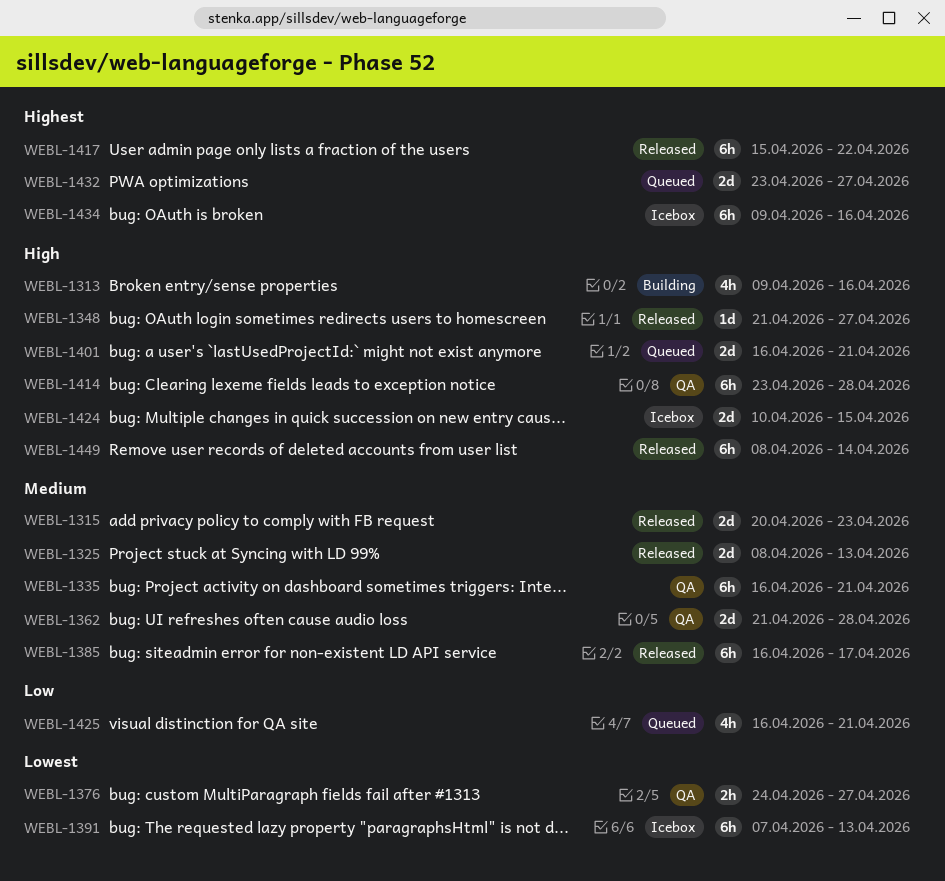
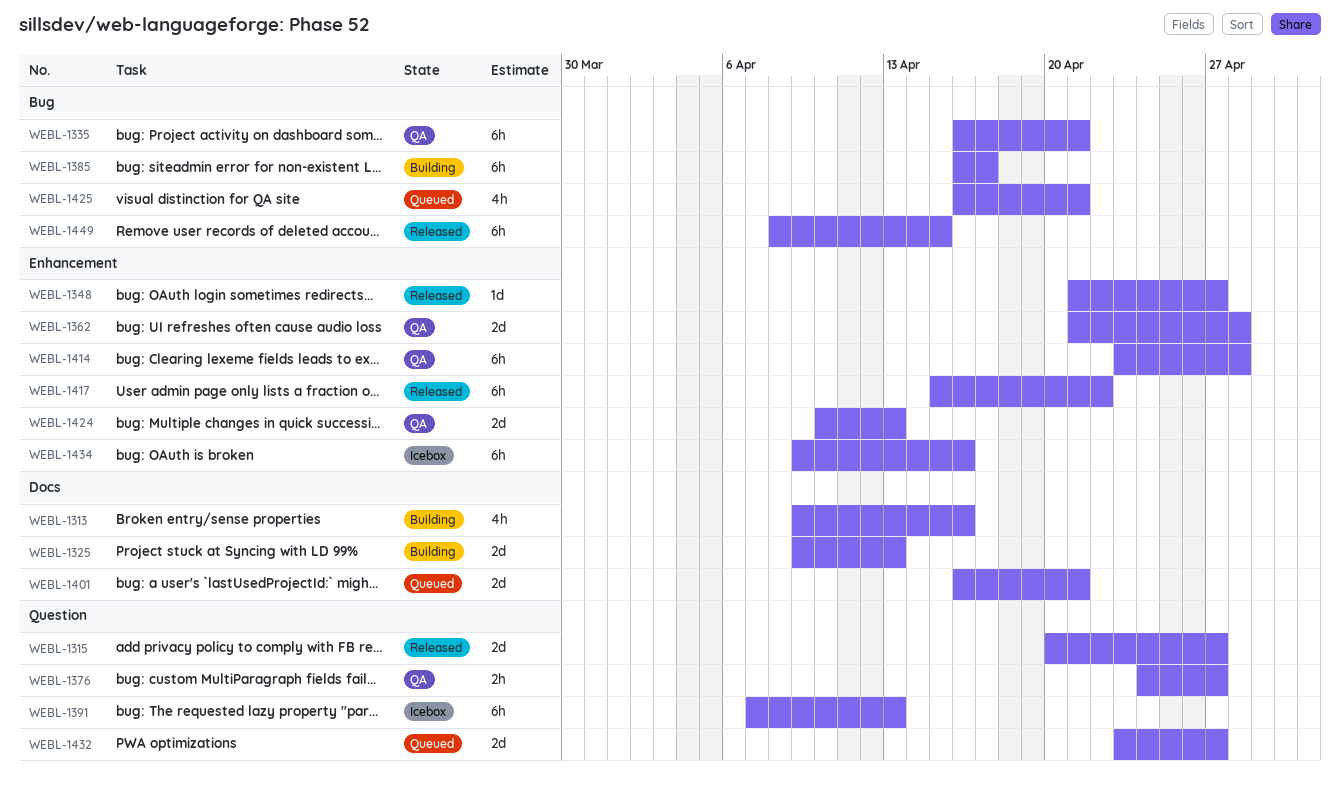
WEBL-1315, due: Apr 23 -> Apr 27
WEBL-1325, status: Released -> Building
WEBL-1325, start: Apr 8 -> Apr 9
WEBL-1385, status: Released -> Building
WEBL-1424, status: Icebox -> QA
WEBL-1424, due: Apr 15 -> Apr 13
WEBL-1449, due: Apr 14 -> Apr 15

